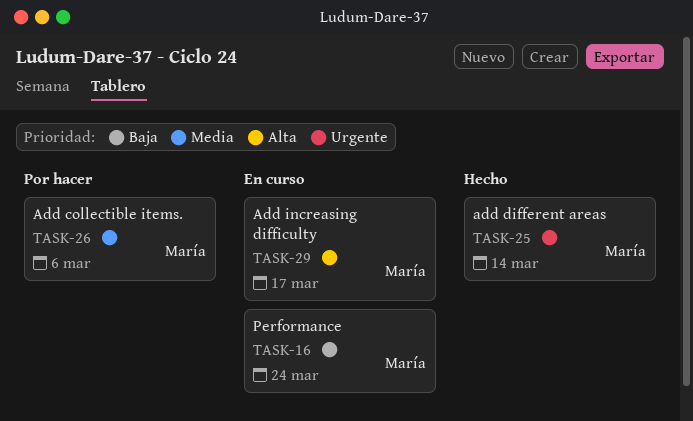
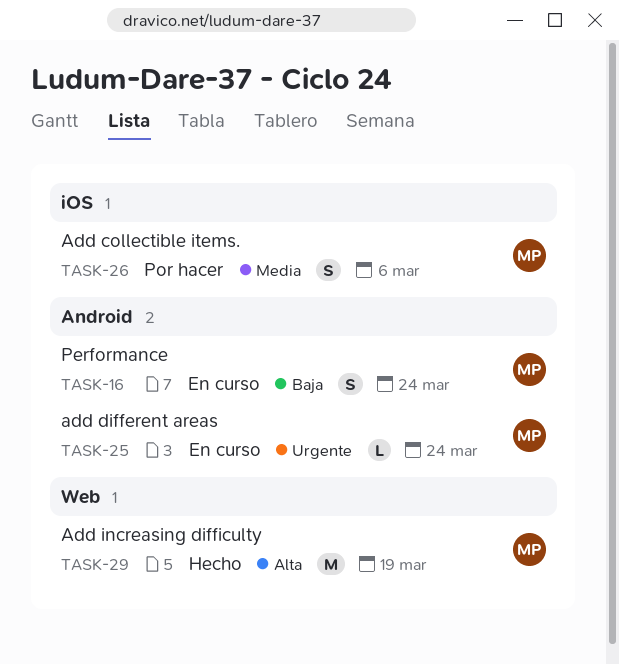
TASK-25, status: Hecho -> En curso
TASK-25, due: Mar 14 -> Mar 24
TASK-29, status: En curso -> Hecho
TASK-29, due: Mar 17 -> Mar 19

